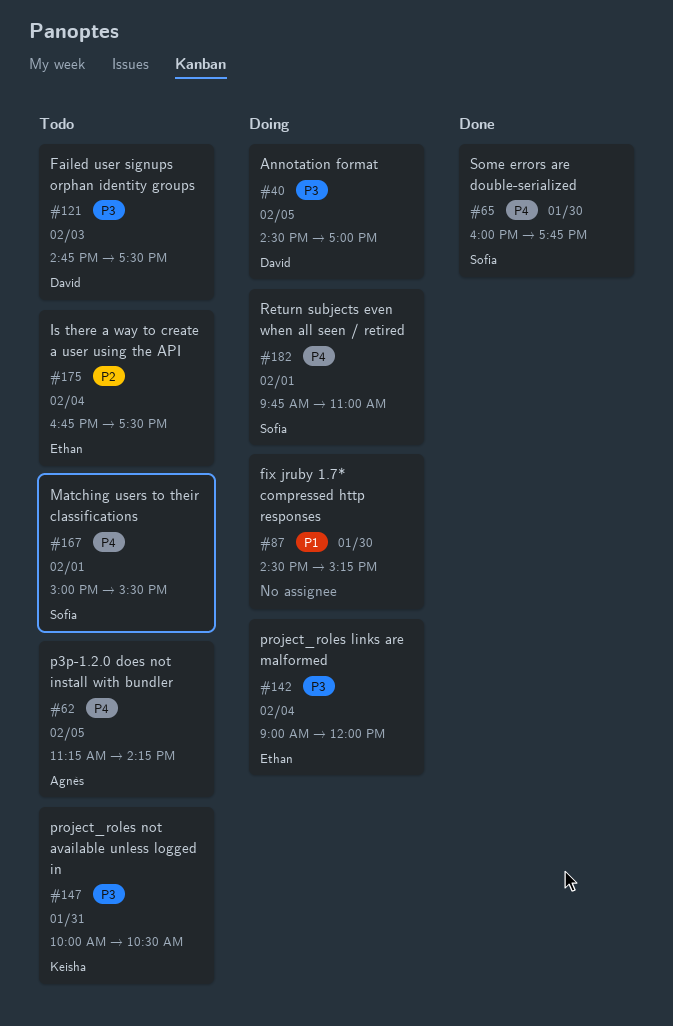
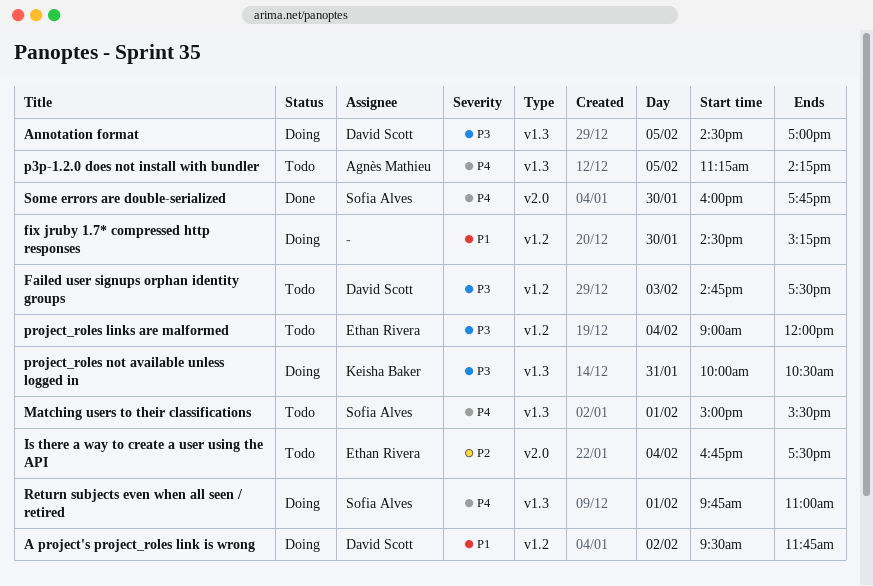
A project's project_roles link is wrong: none -> present
project_roles links are malformed, status: Doing -> Todo
project_roles not available unless logged in, status: Todo -> Doing

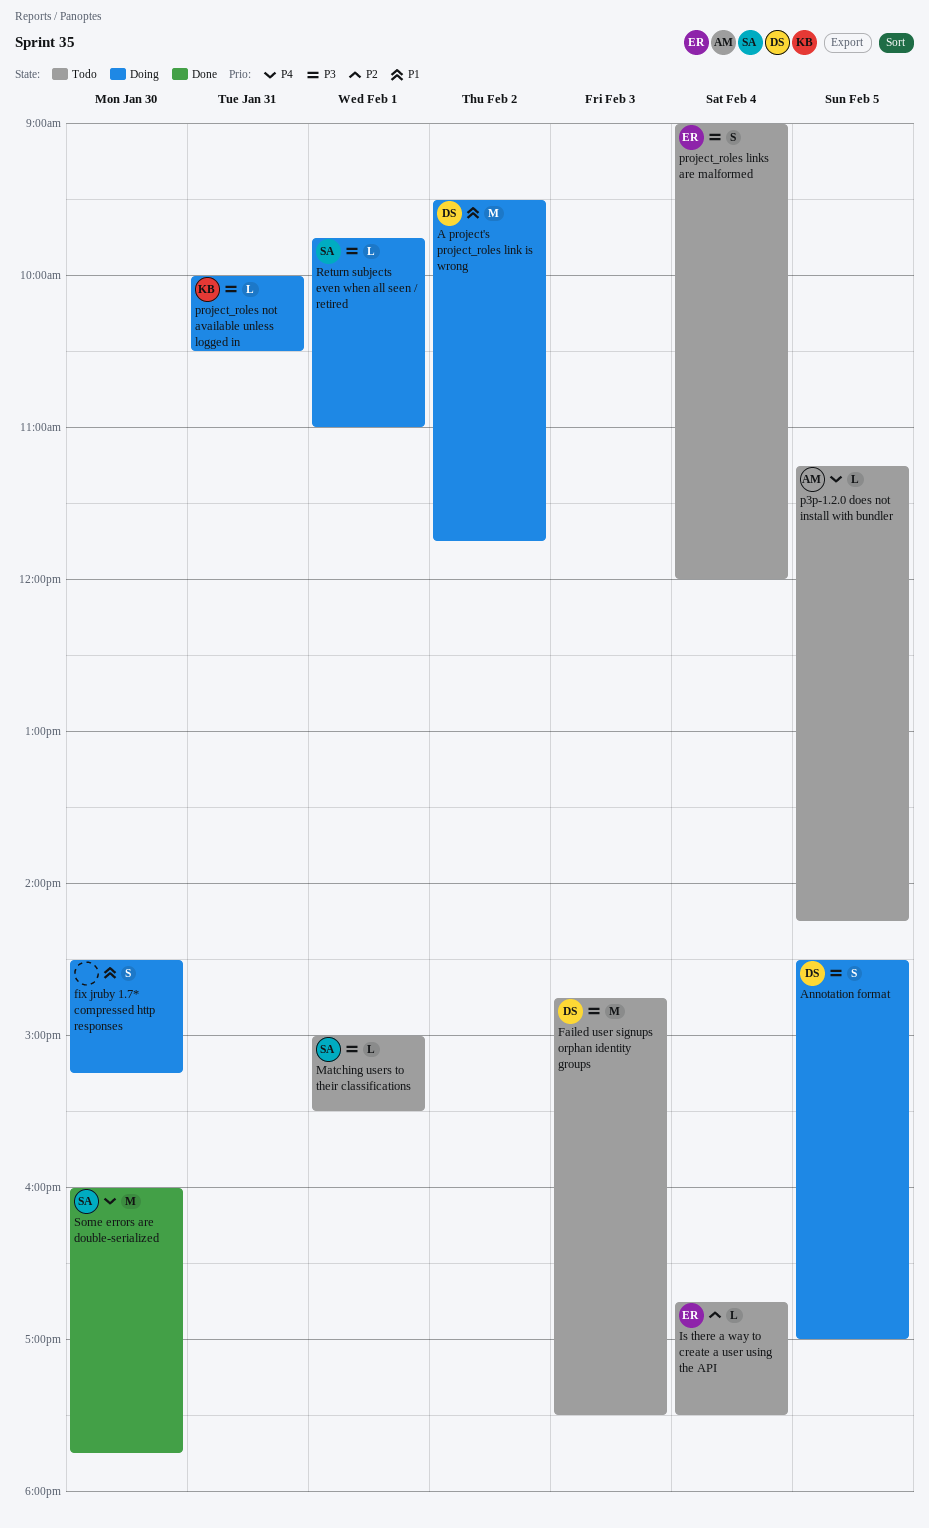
Matching users to their classifications, priority: P4 -> P3
Return subjects even when all seen / retired, priority: P4 -> P3

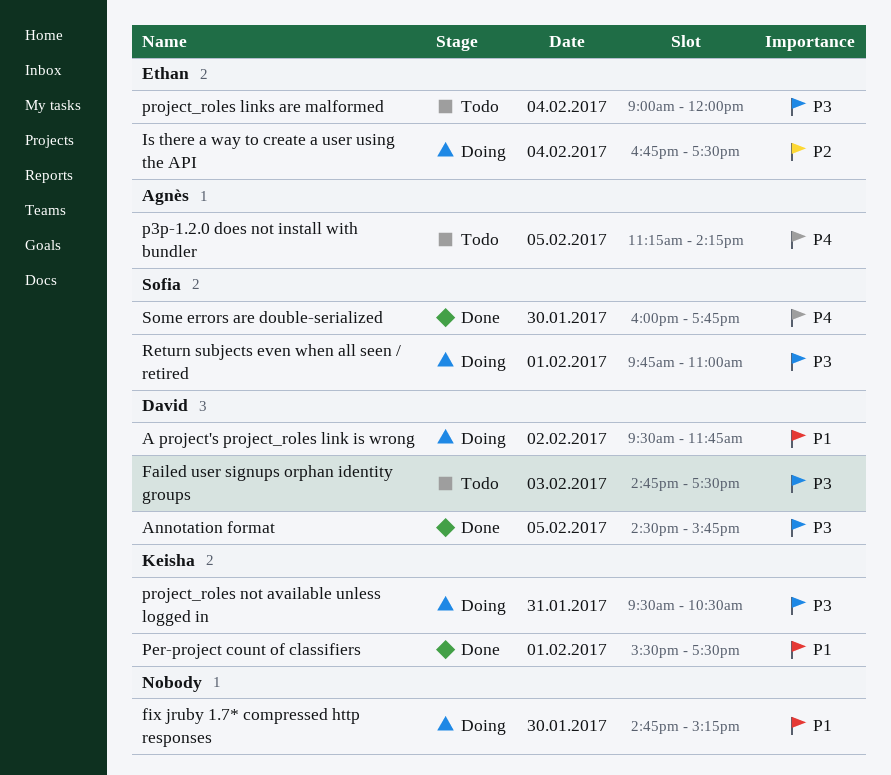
Annotation format, status: Doing -> Done
Annotation format, ends: 17:00 -> 15:45
fix jruby 1.7* compressed http responses, begins: 14:30 -> 14:45
Is there a way to create a user using the API, status: Todo -> Doing
Matching users to their classifications: present -> none
Per-project count of classifiers: none -> present
project_roles not available unless logged in, begins: 10:00 -> 09:30

